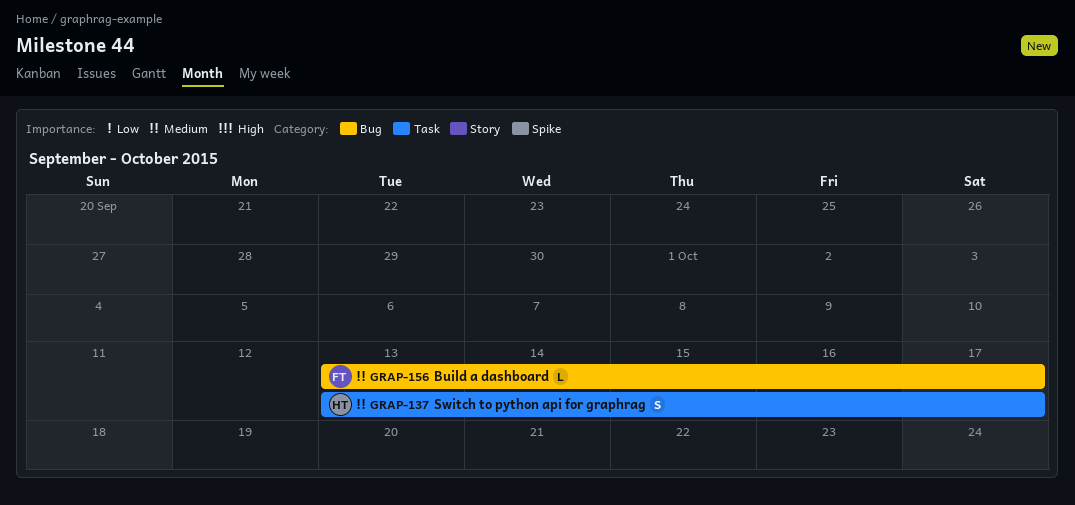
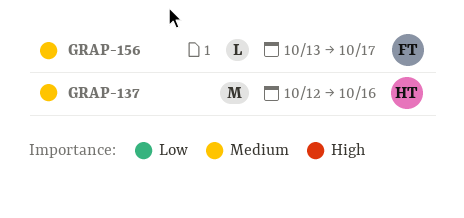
GRAP-137, estimate: S -> M
GRAP-137, start: Oct 13 -> Oct 12
GRAP-137, due: Oct 17 -> Oct 16

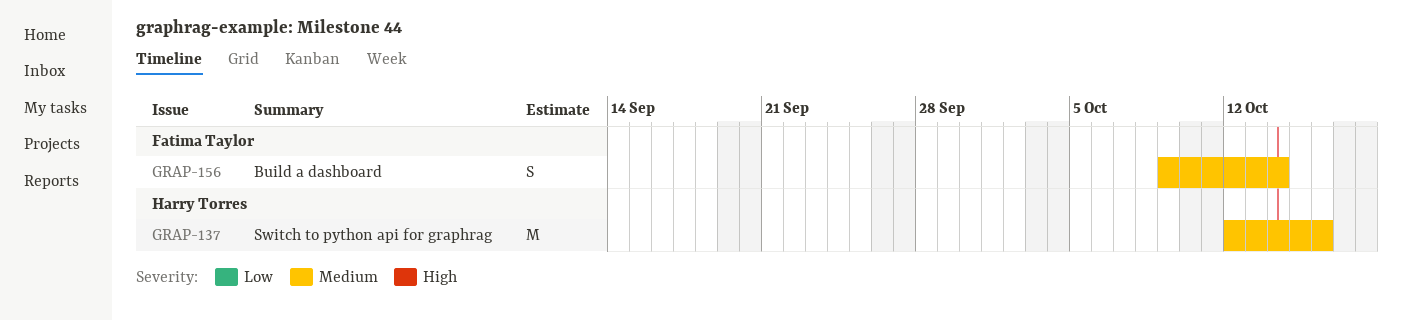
GRAP-156, estimate: L -> S
GRAP-156, start: Oct 13 -> Oct 9
GRAP-156, due: Oct 17 -> Oct 14

